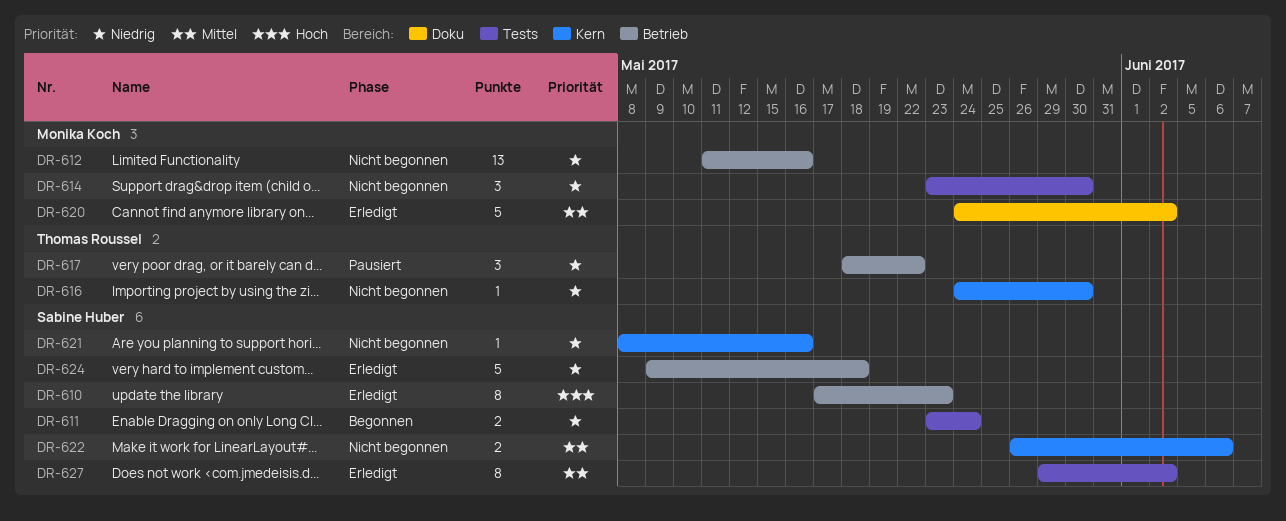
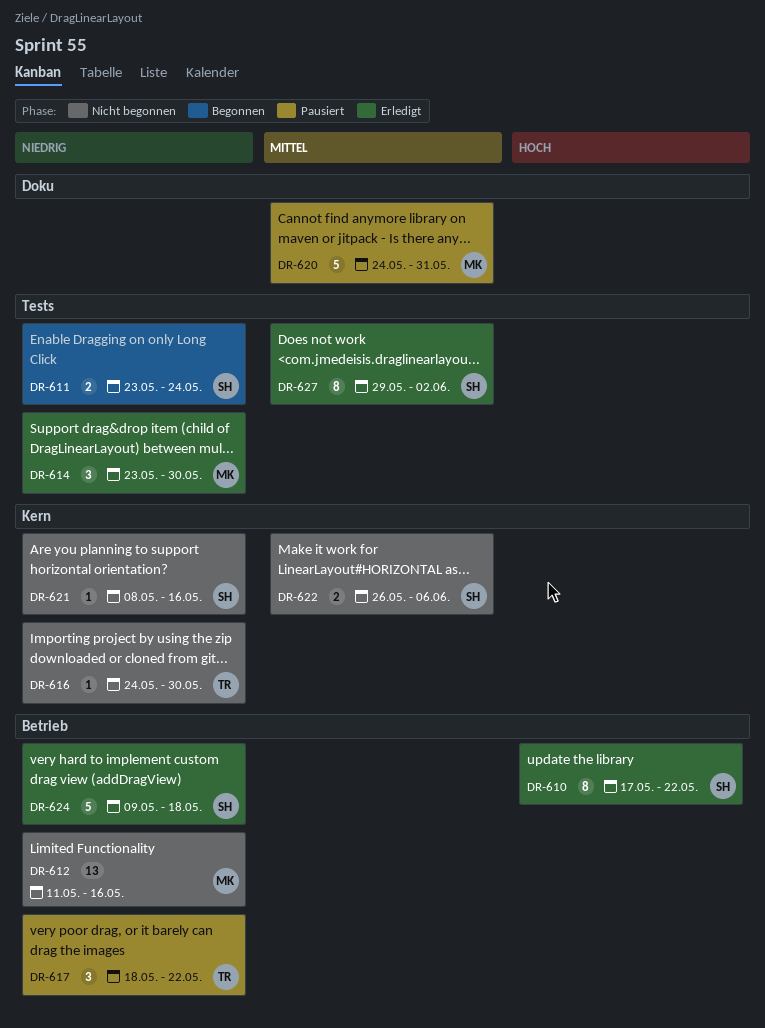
DR-610, due: May 23 -> May 22
DR-614, status: Nicht begonnen -> Erledigt
DR-620, status: Erledigt -> Pausiert
DR-620, due: Jun 2 -> May 31

